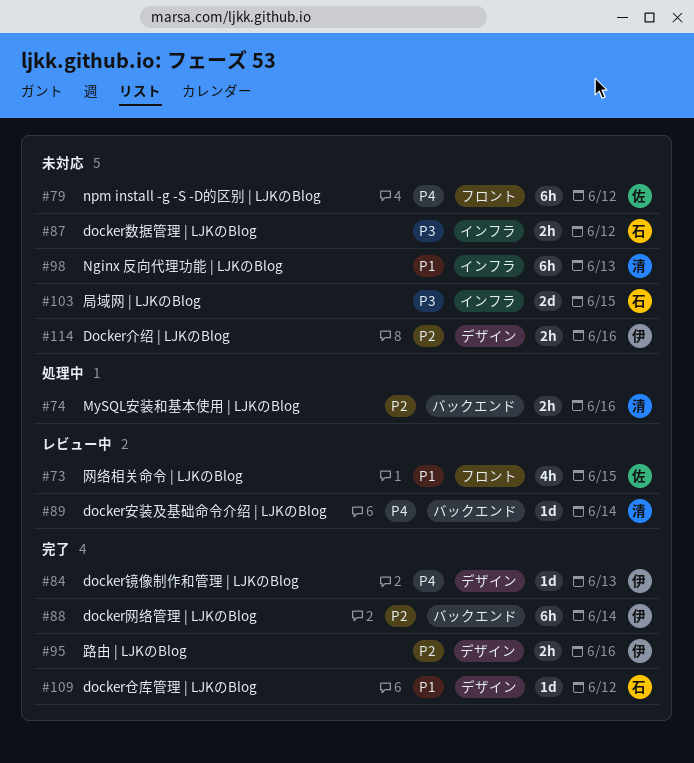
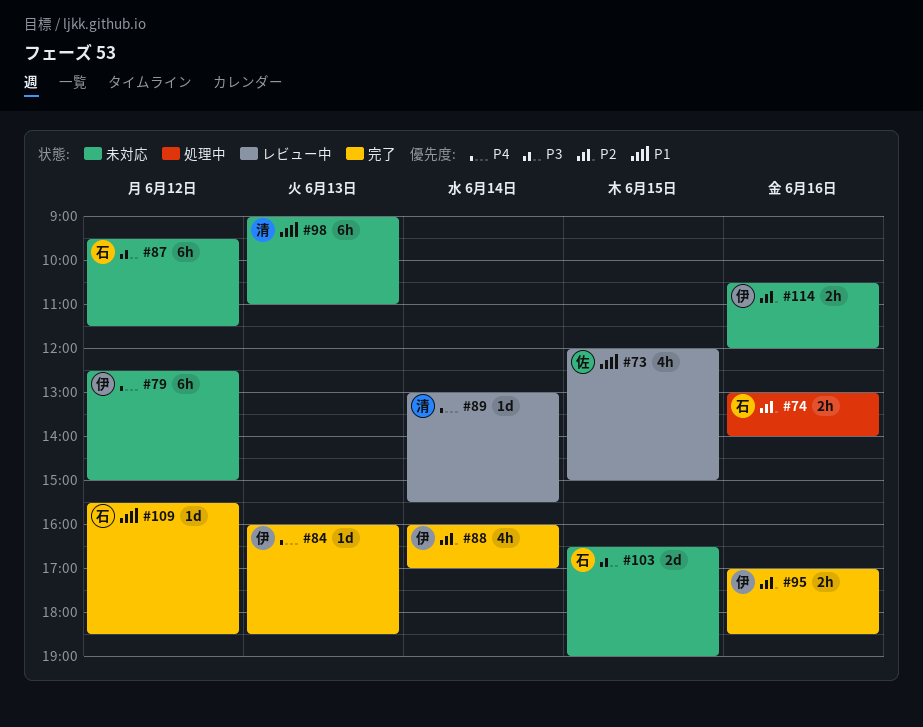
#74, owner: 清 -> 石
#79, owner: 佐 -> 伊
#87, estimate: 2h -> 6h
#88, estimate: 6h -> 4h

